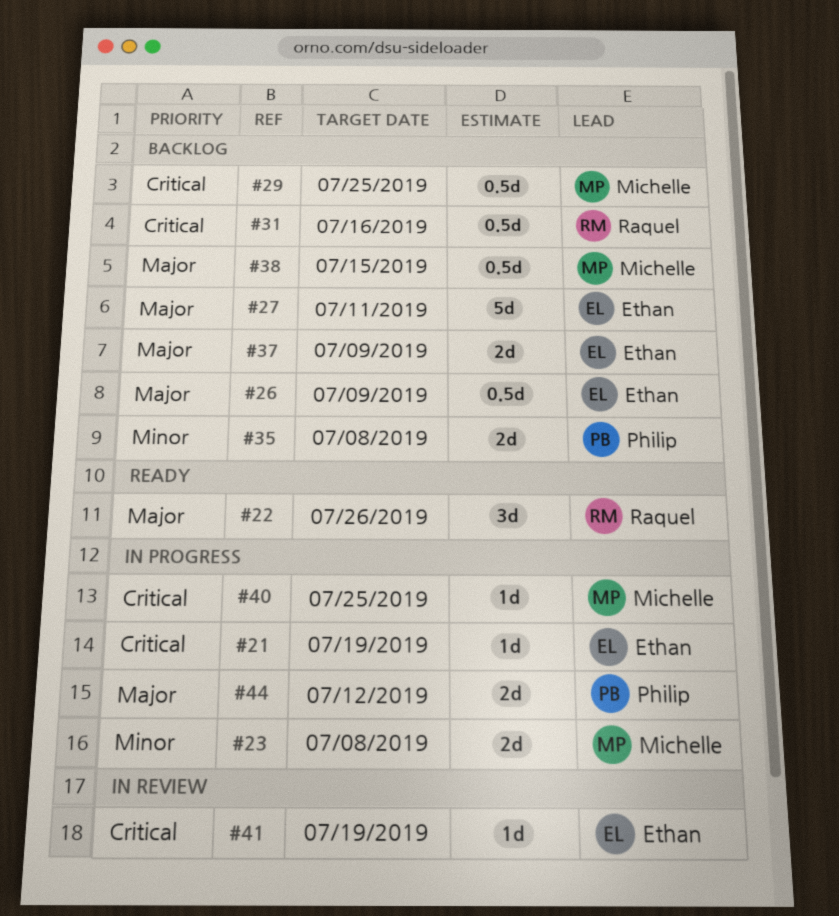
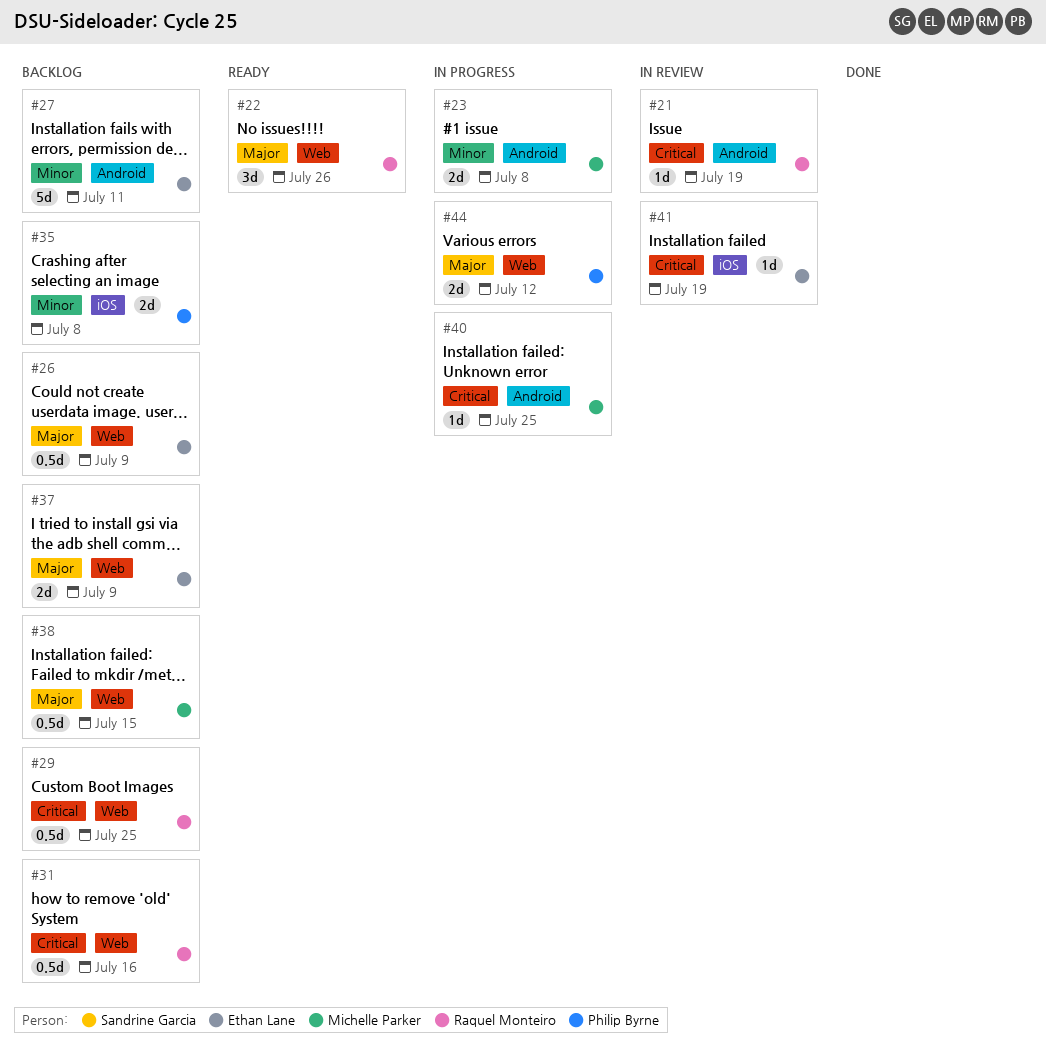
#21, status: In progress -> In review
#21, owner: Ethan Lane -> Raquel Monteiro
#27, priority: Major -> Minor
#29, owner: Michelle Parker -> Raquel Monteiro

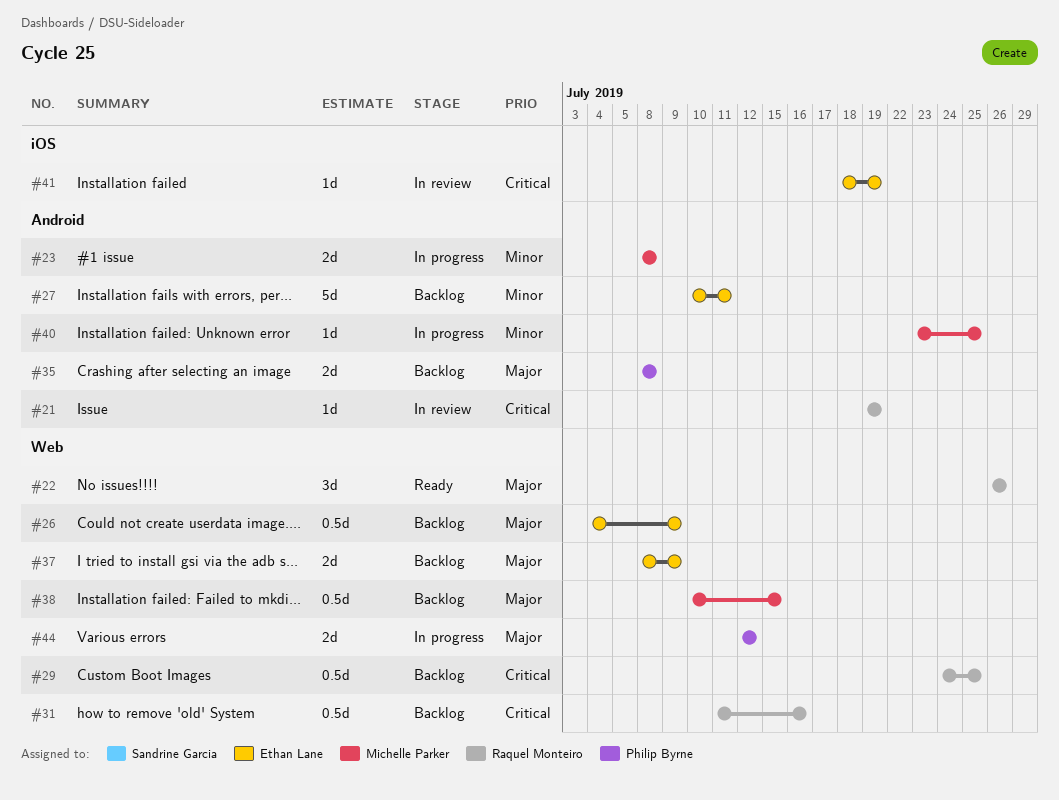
#35, priority: Minor -> Major
#35, label: iOS -> Android
#40, priority: Critical -> Minor

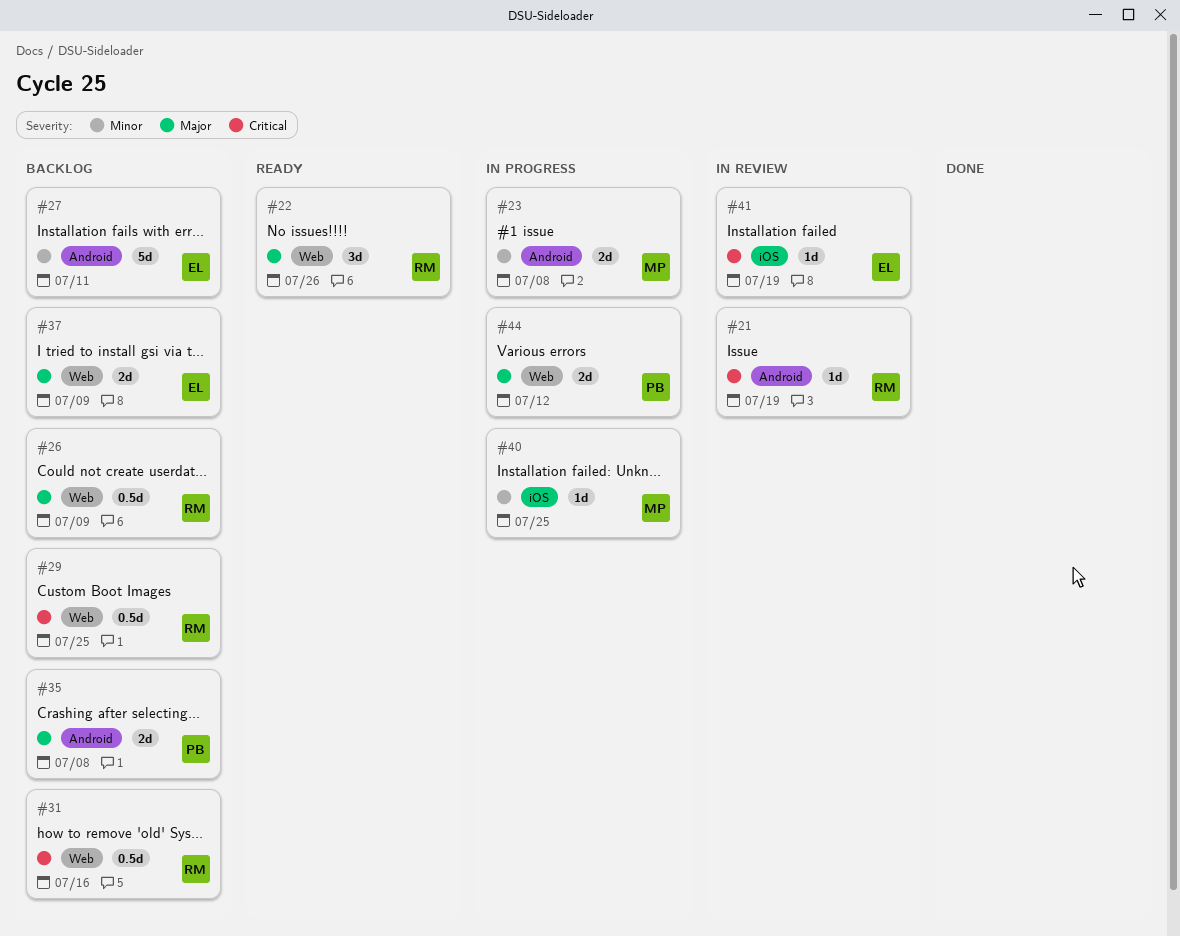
#26, owner: Ethan Lane -> Raquel Monteiro
#38: present -> none
#40, label: Android -> iOS

